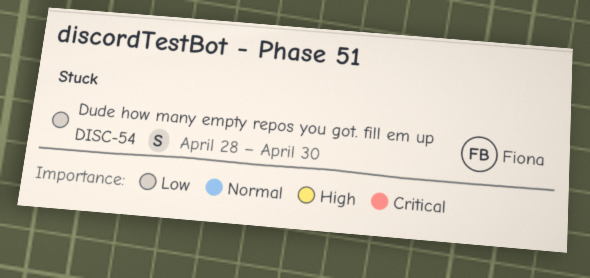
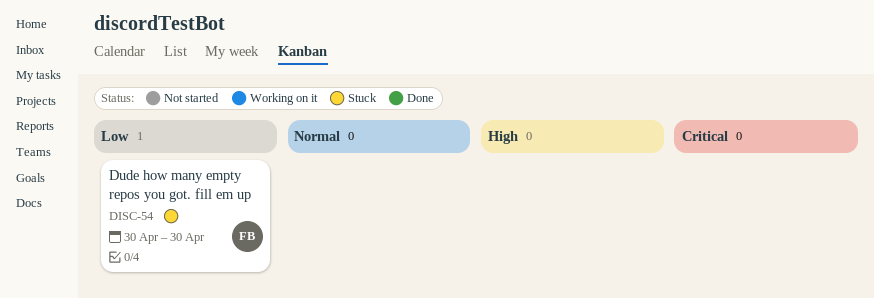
DISC-54, start: Apr 28 -> Apr 30

